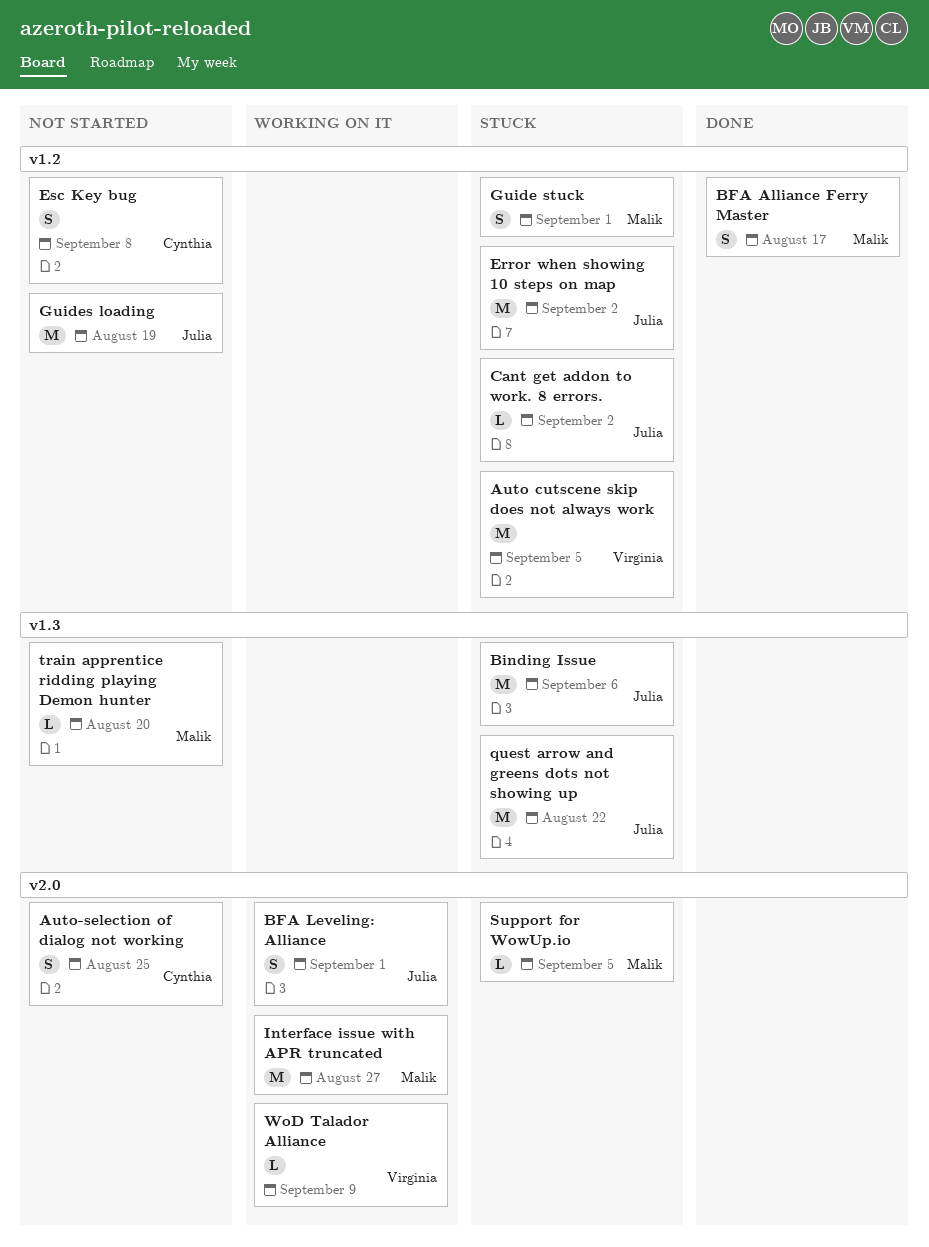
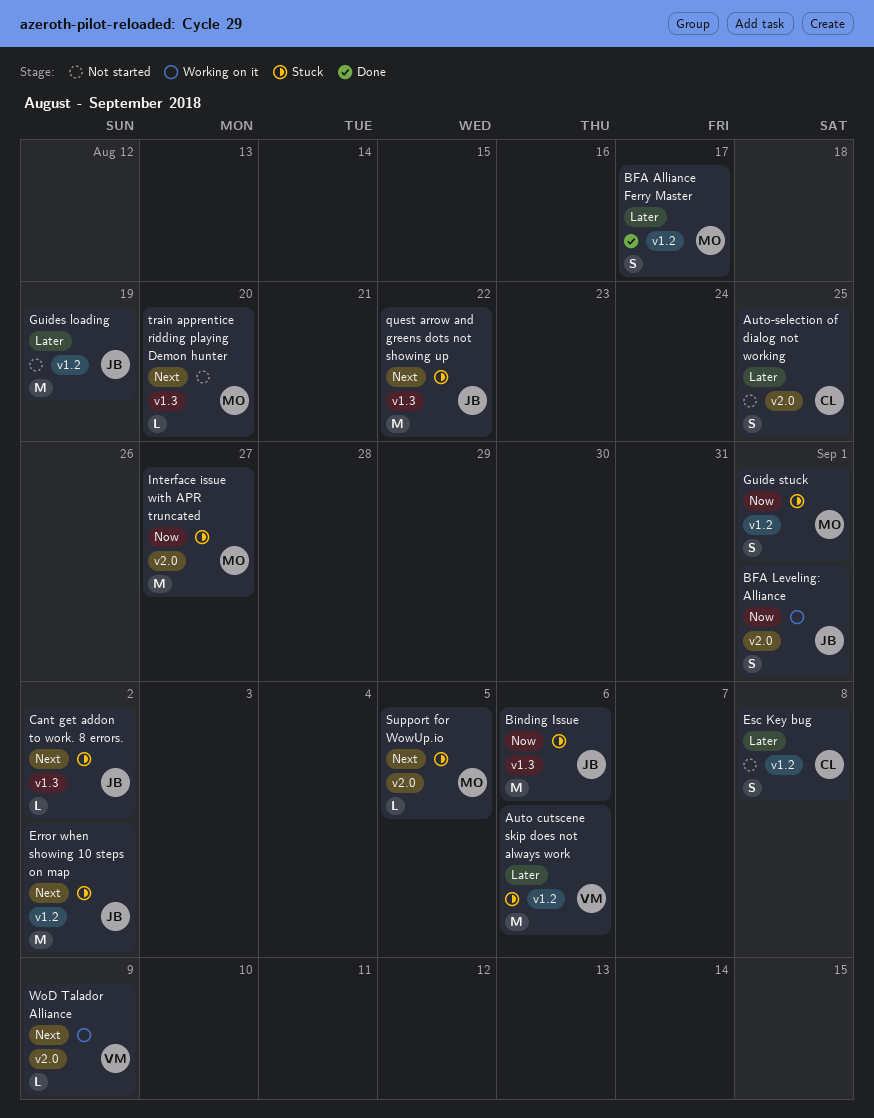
Auto cutscene skip does not always work, due: Sep 5 -> Sep 6
Cant get addon to work. 8 errors., label: v1.2 -> v1.3
Interface issue with APR truncated, status: Working on it -> Stuck

